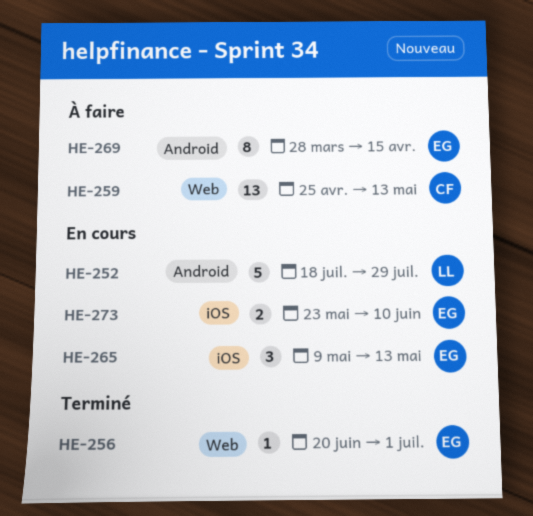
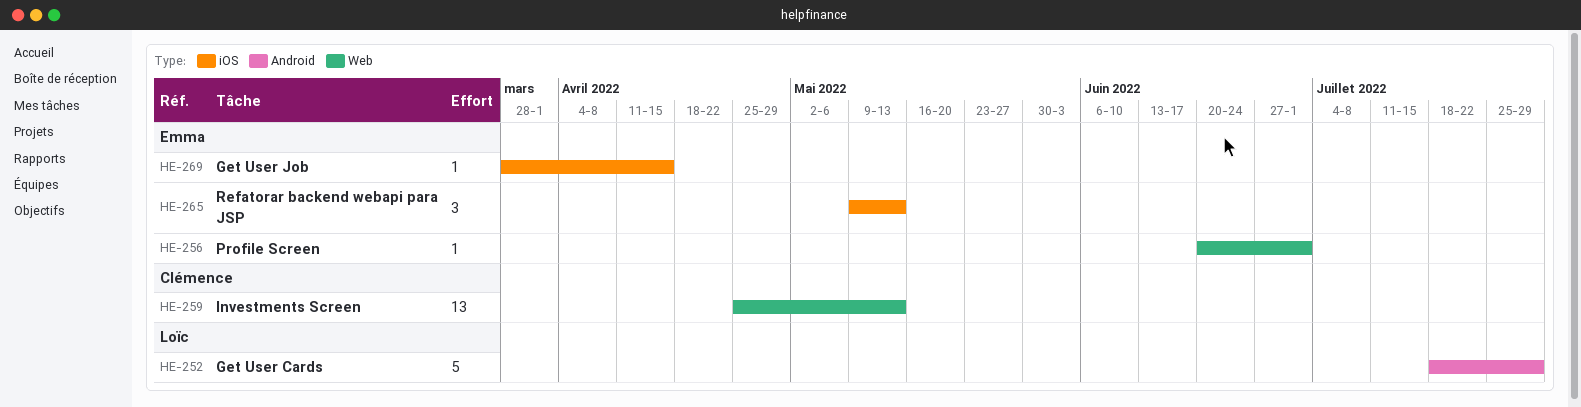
HE-269, label: Android -> iOS
HE-269, estimate: 8 -> 1
HE-273: present -> none

